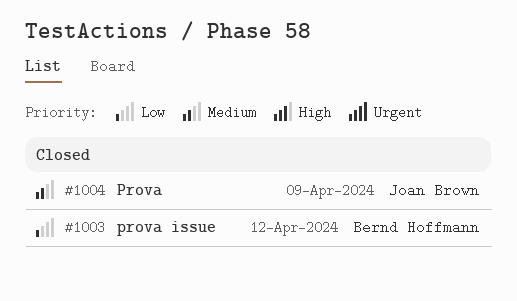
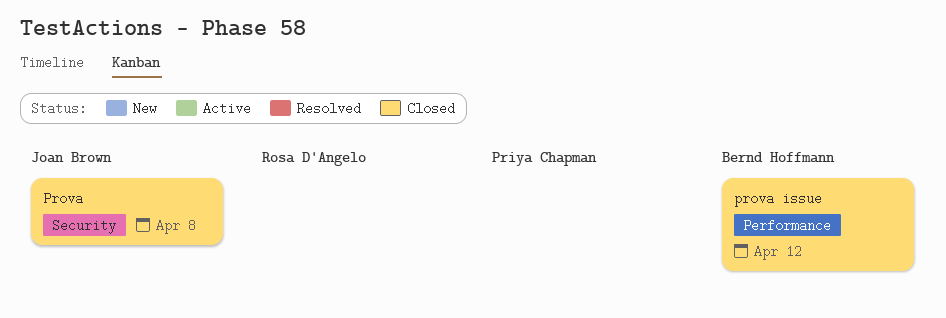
Prova, due: Apr 9 -> Apr 8

